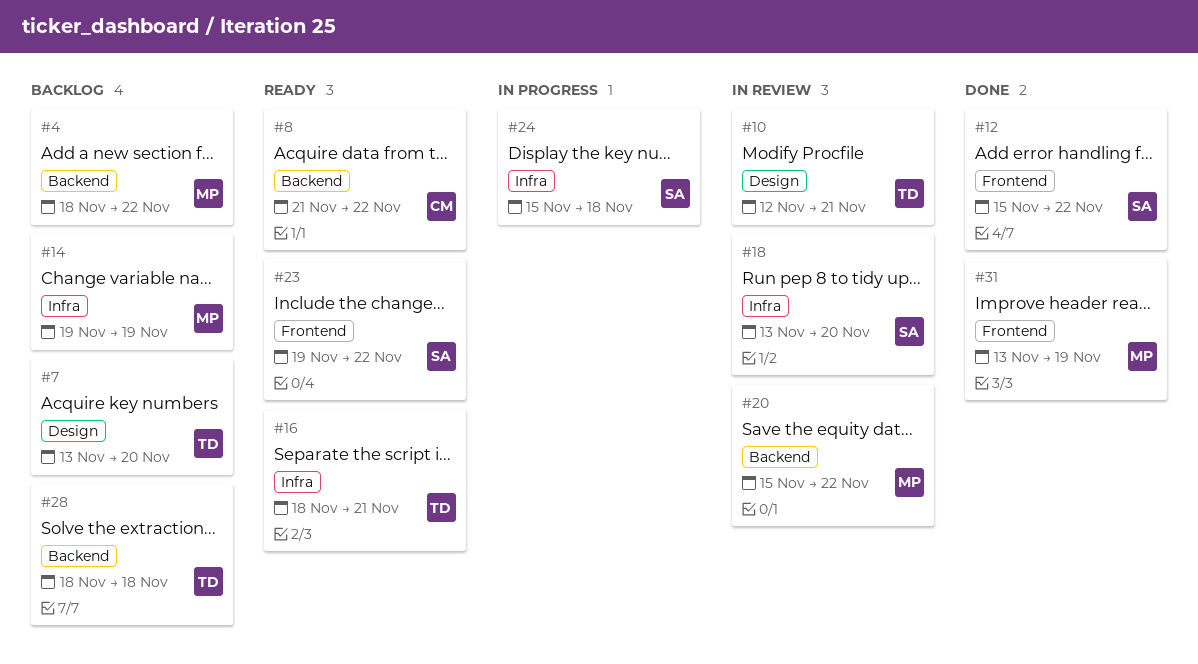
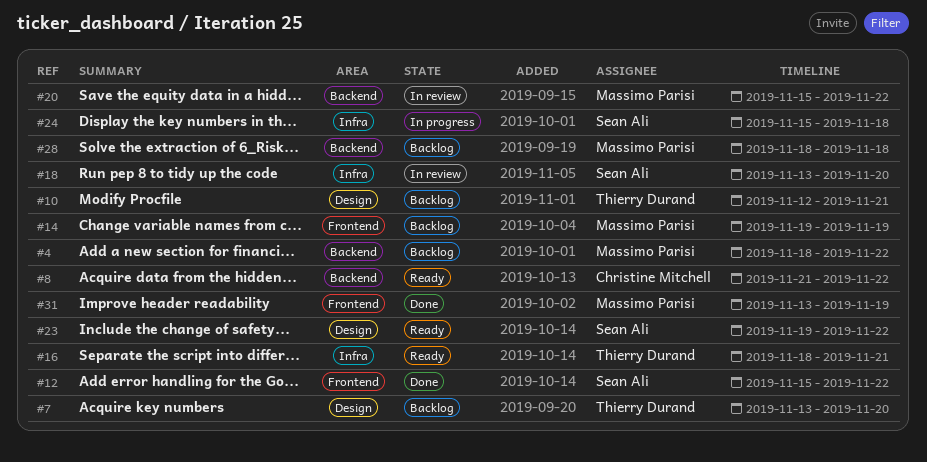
#10, status: In review -> Backlog
#14, label: Infra -> Frontend
#23, label: Frontend -> Design
#28, owner: Thierry Durand -> Massimo Parisi

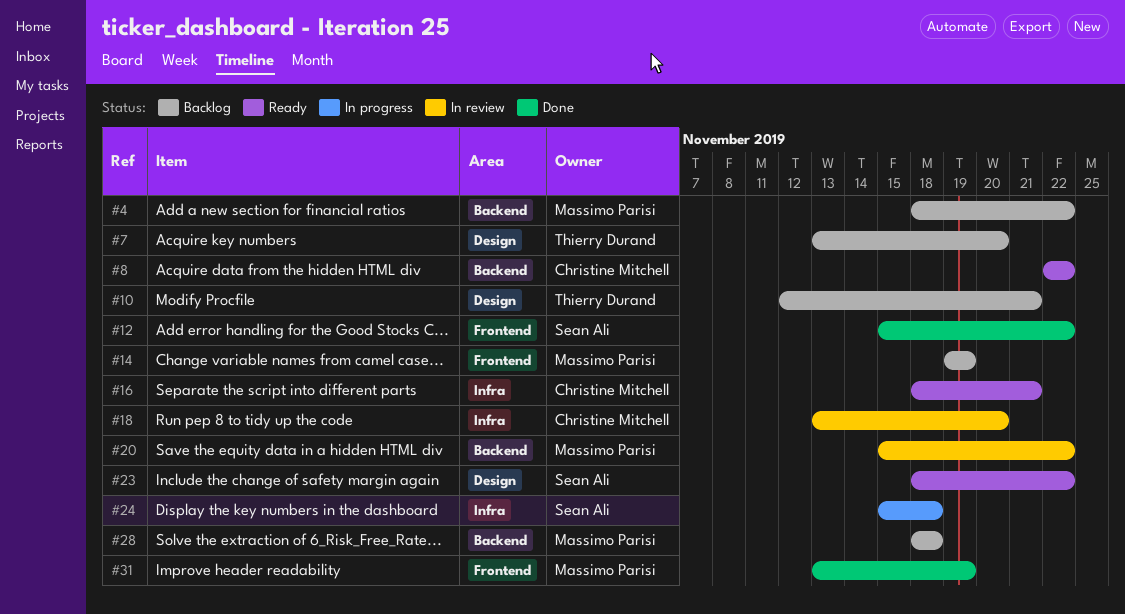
#8, start: Nov 21 -> Nov 22
#16, owner: Thierry Durand -> Christine Mitchell
#18, owner: Sean Ali -> Christine Mitchell
#23, start: Nov 19 -> Nov 18

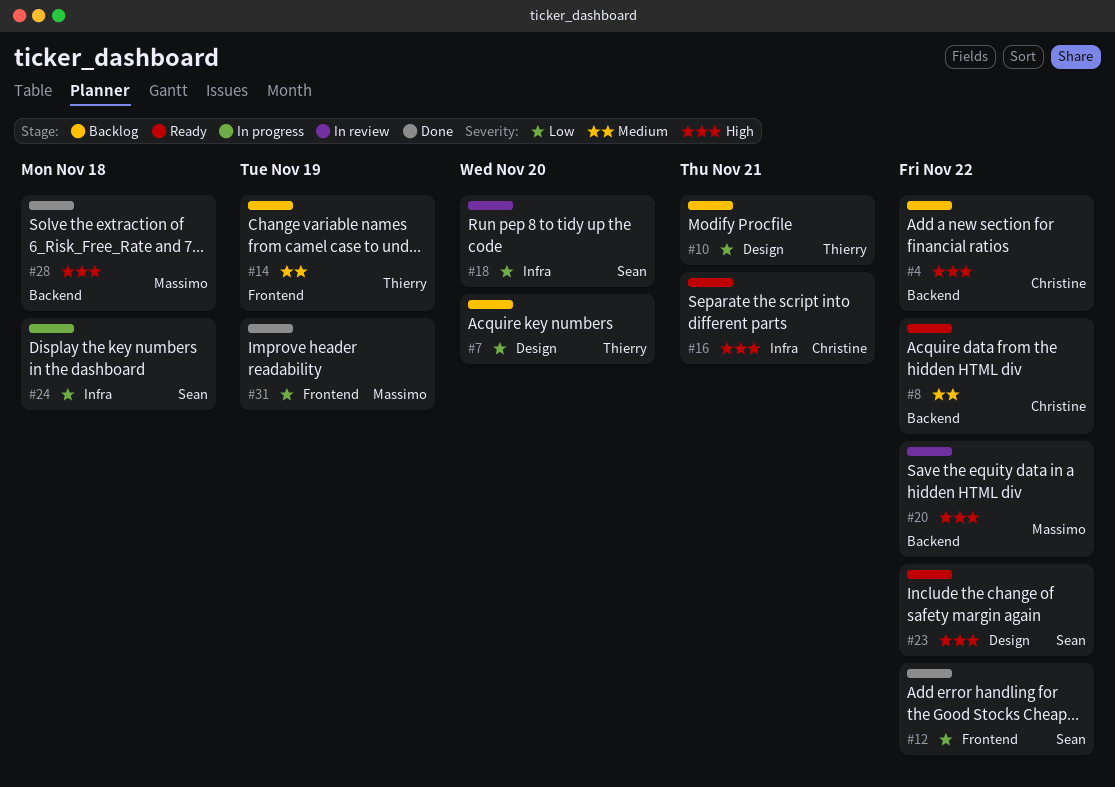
#4, owner: Massimo Parisi -> Christine Mitchell
#14, owner: Massimo Parisi -> Thierry Durand
#18, owner: Christine Mitchell -> Sean Ali
#28, status: Backlog -> Done

